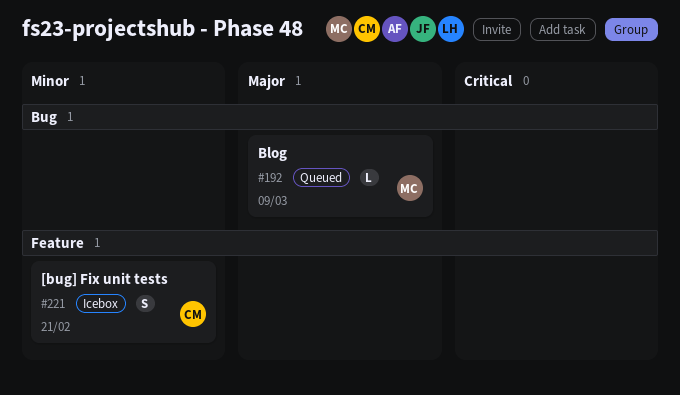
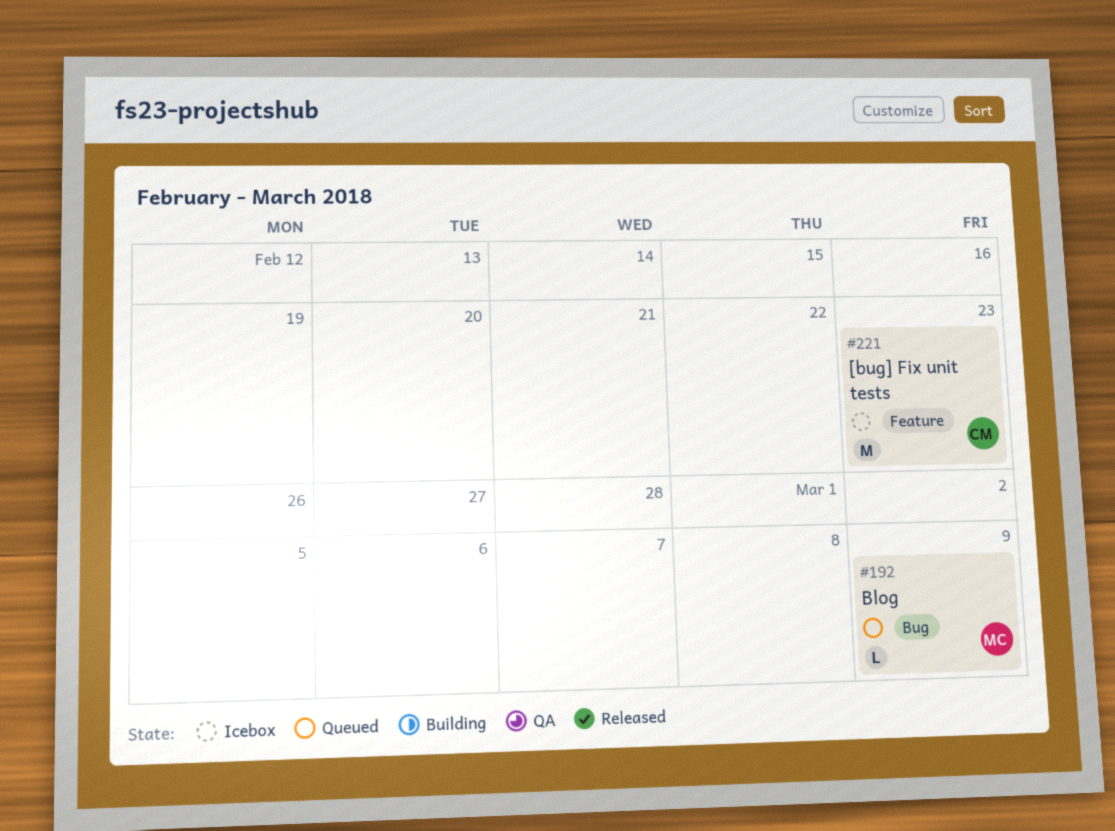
#221, estimate: S -> M
#221, due: Feb 21 -> Feb 23

